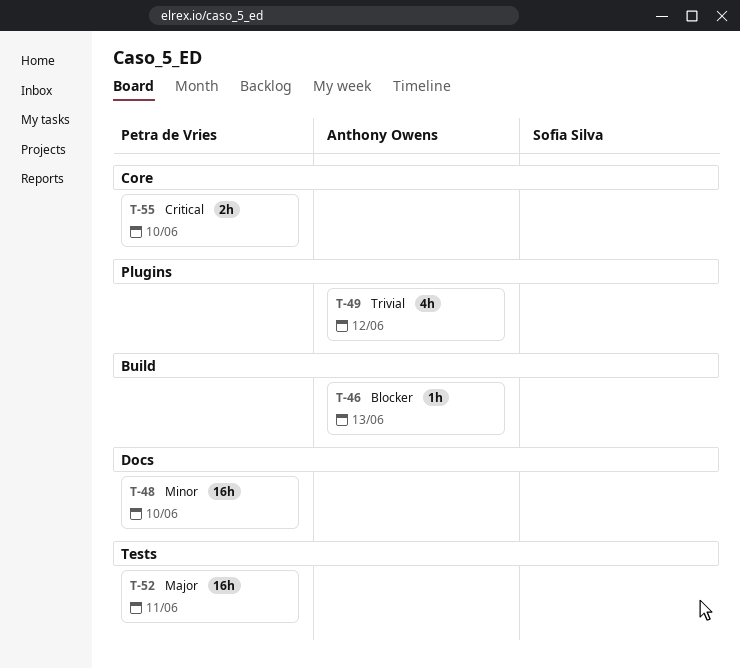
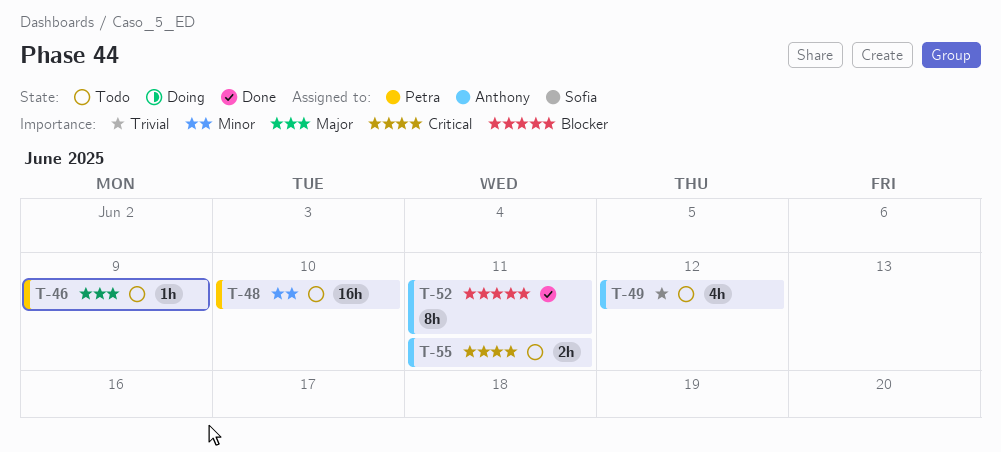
T-46, owner: Anthony Owens -> Petra de Vries
T-46, priority: Blocker -> Major
T-46, due: Jun 13 -> Jun 9
T-52, owner: Petra de Vries -> Anthony Owens
T-52, priority: Major -> Blocker
T-52, estimate: 16h -> 8h
T-55, owner: Petra de Vries -> Anthony Owens
T-55, due: Jun 10 -> Jun 11

